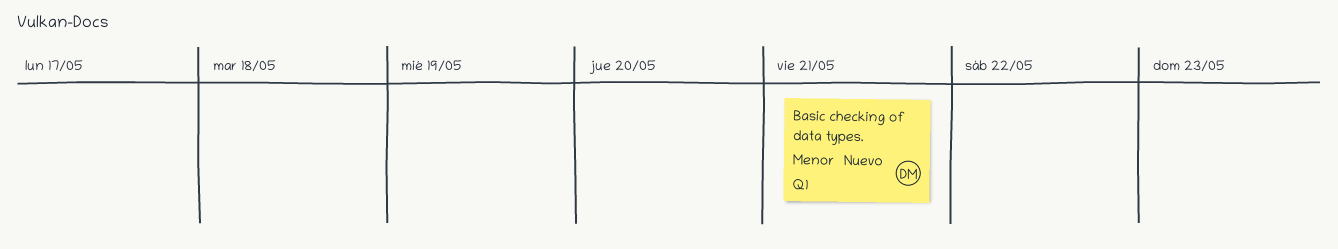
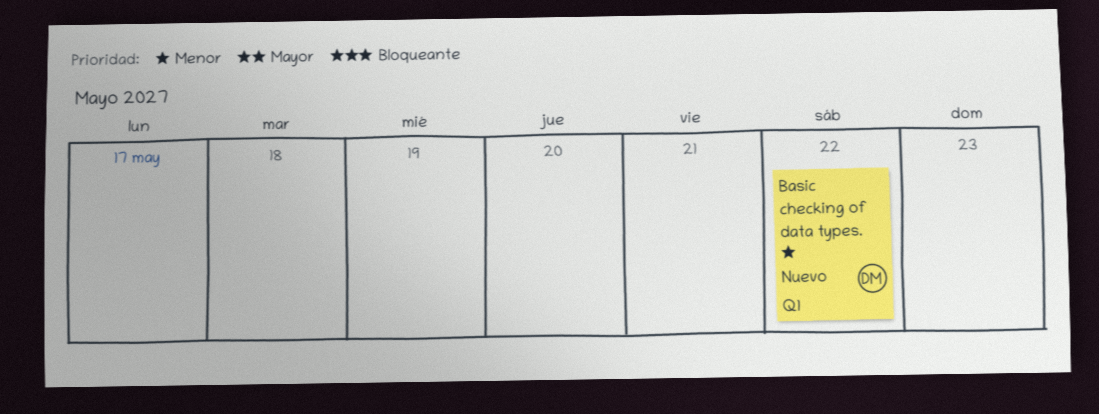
Basic checking of data types., due: May 21 -> May 22

